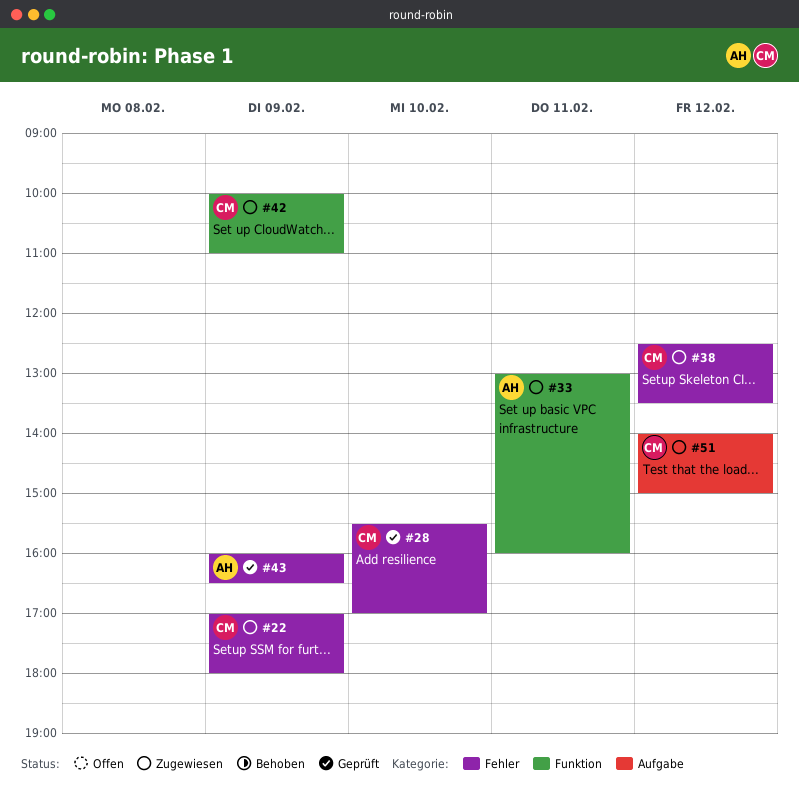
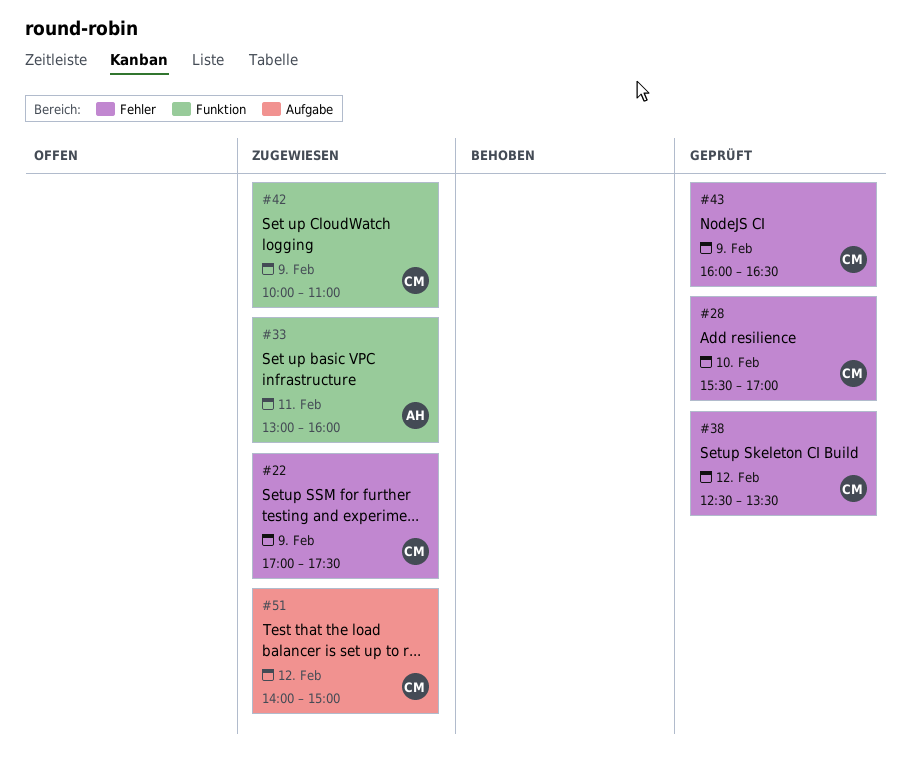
#22, ends: 18:00 -> 17:30
#38, status: Zugewiesen -> Geprüft
#43, owner: AH -> CM

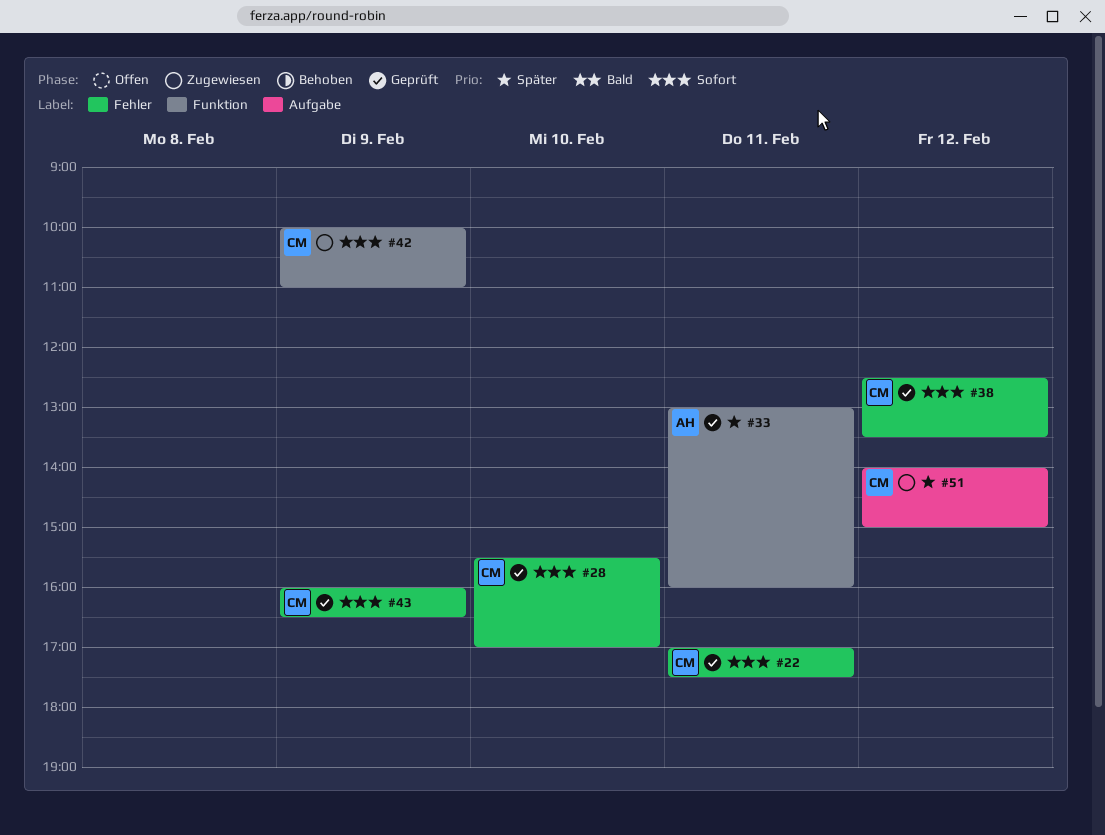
#22, status: Zugewiesen -> Geprüft
#22, day: Feb 9 -> Feb 11
#33, status: Zugewiesen -> Geprüft

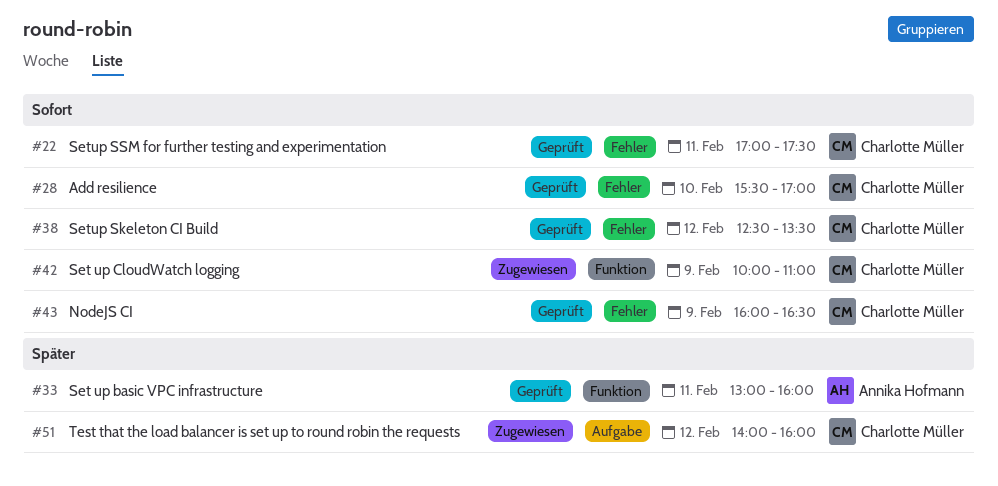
#51, ends: 15:00 -> 16:00

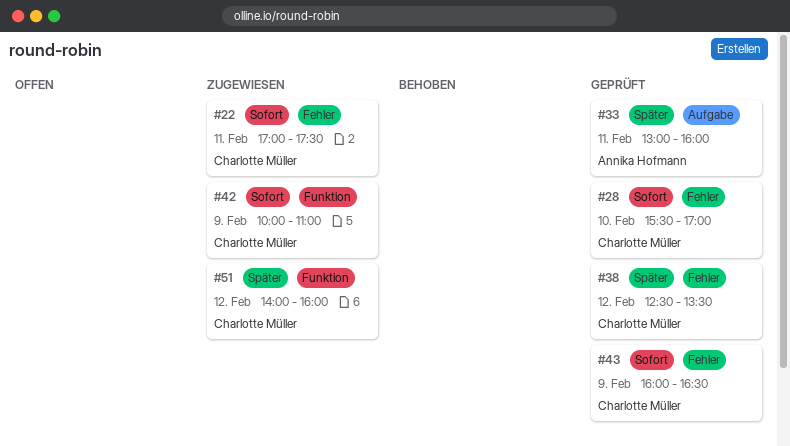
#22, status: Geprüft -> Zugewiesen
#33, label: Funktion -> Aufgabe
#38, priority: Sofort -> Später
#51, label: Aufgabe -> Funktion

